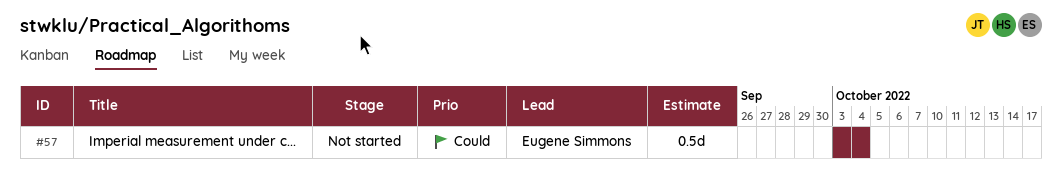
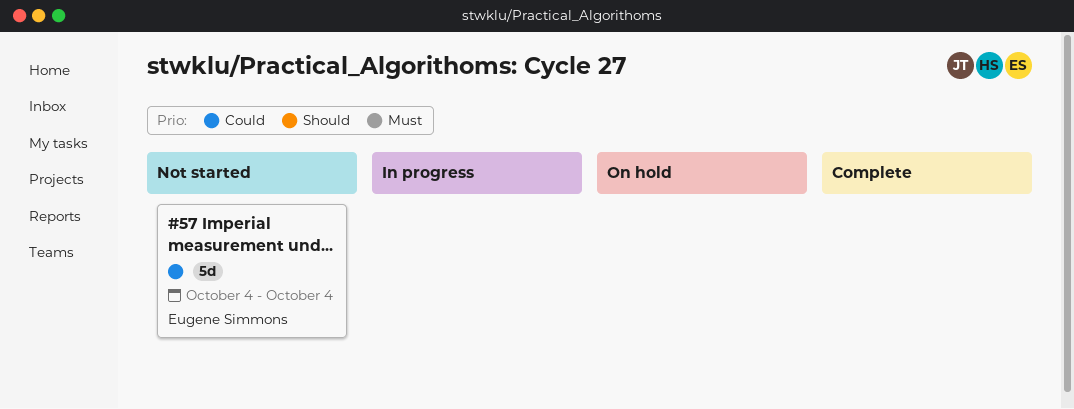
#57, estimate: 0.5d -> 5d
#57, start: Oct 3 -> Oct 4

